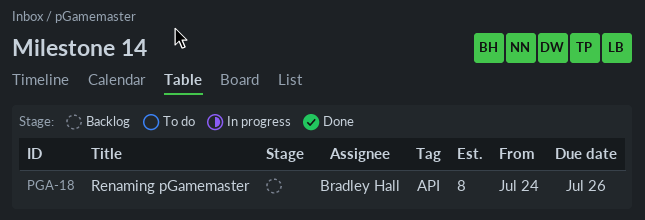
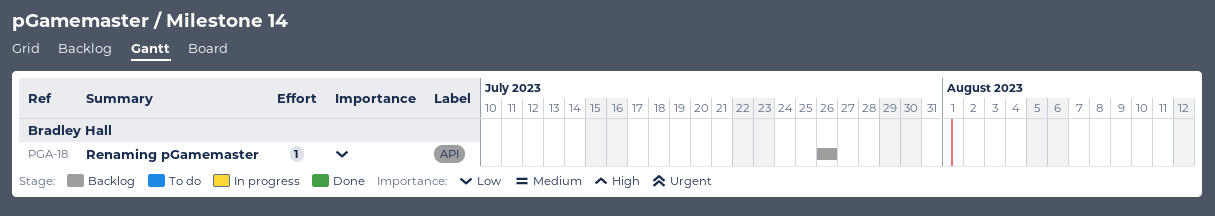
PGA-18, estimate: 8 -> 1
PGA-18, start: Jul 24 -> Jul 26

